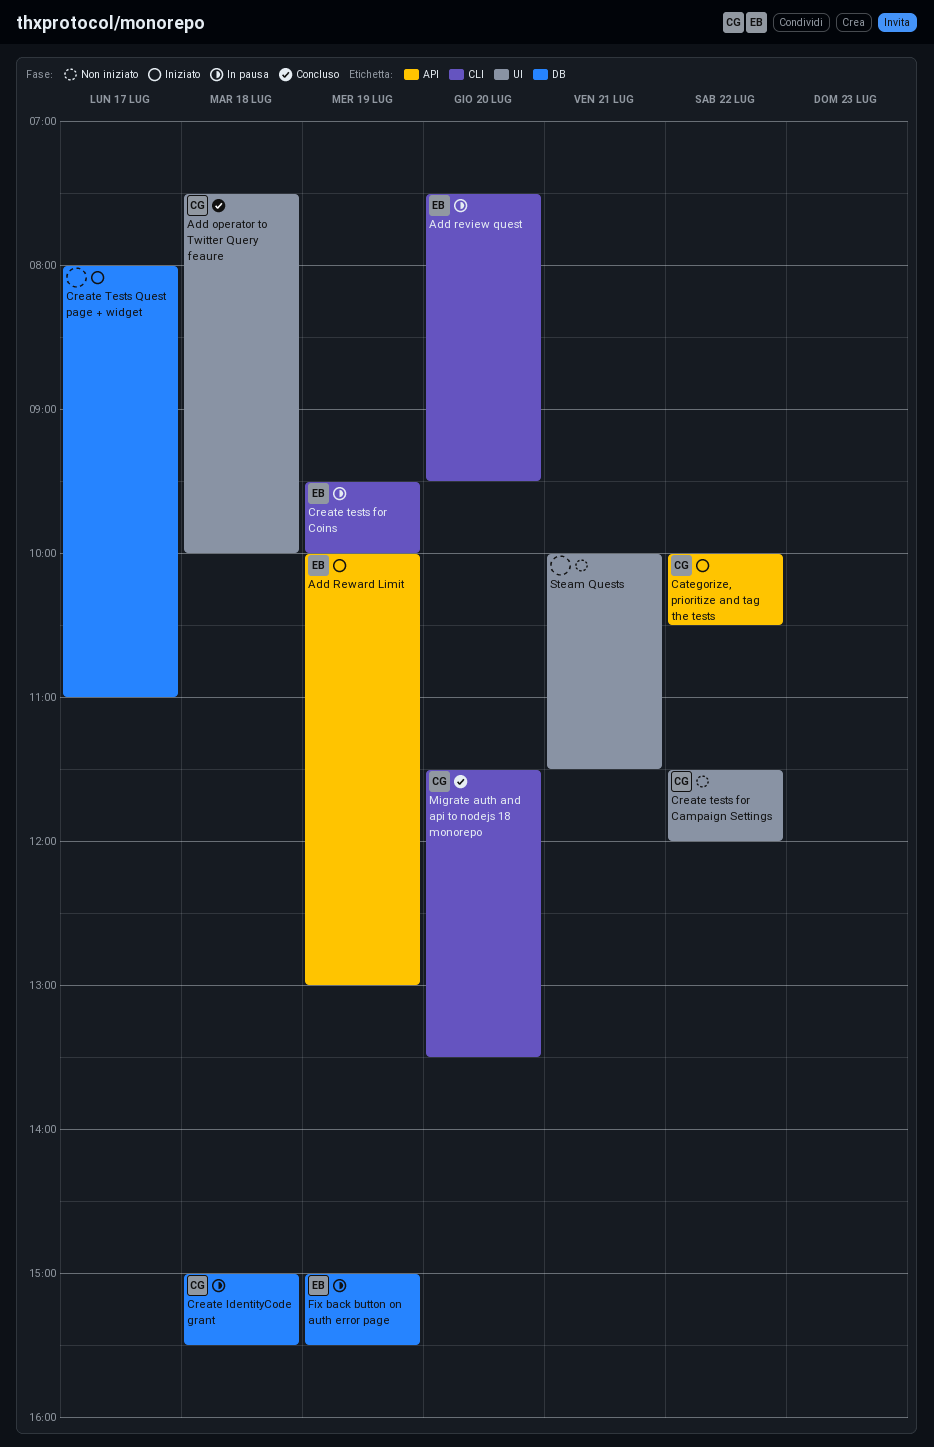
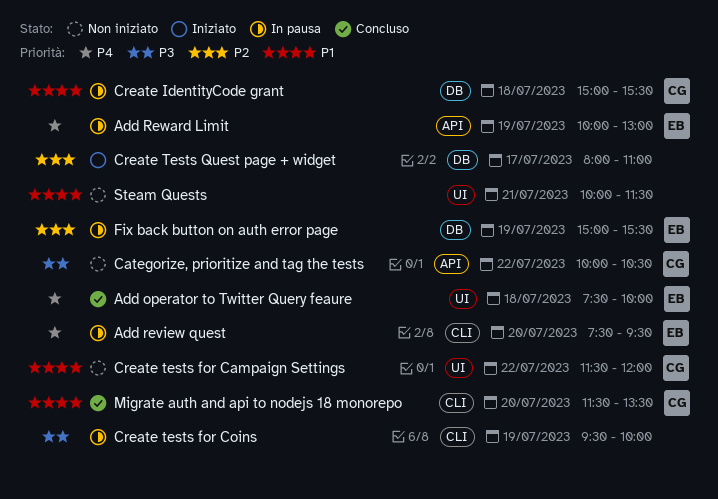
Add operator to Twitter Query feaure, owner: CG -> EB
Add Reward Limit, status: Iniziato -> In pausa
Categorize, prioritize and tag the tests, status: Iniziato -> Non iniziato
Create tests for Coins, owner: EB -> none

